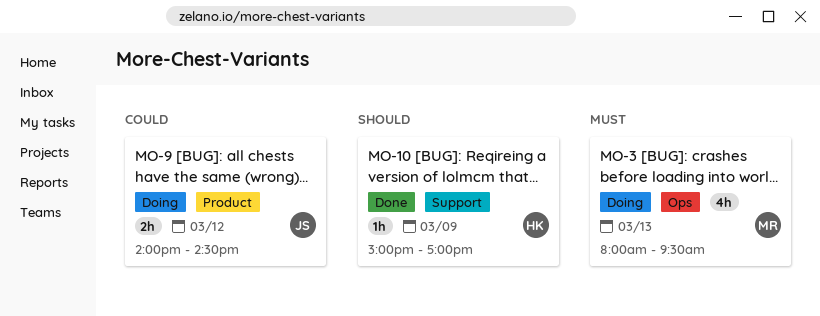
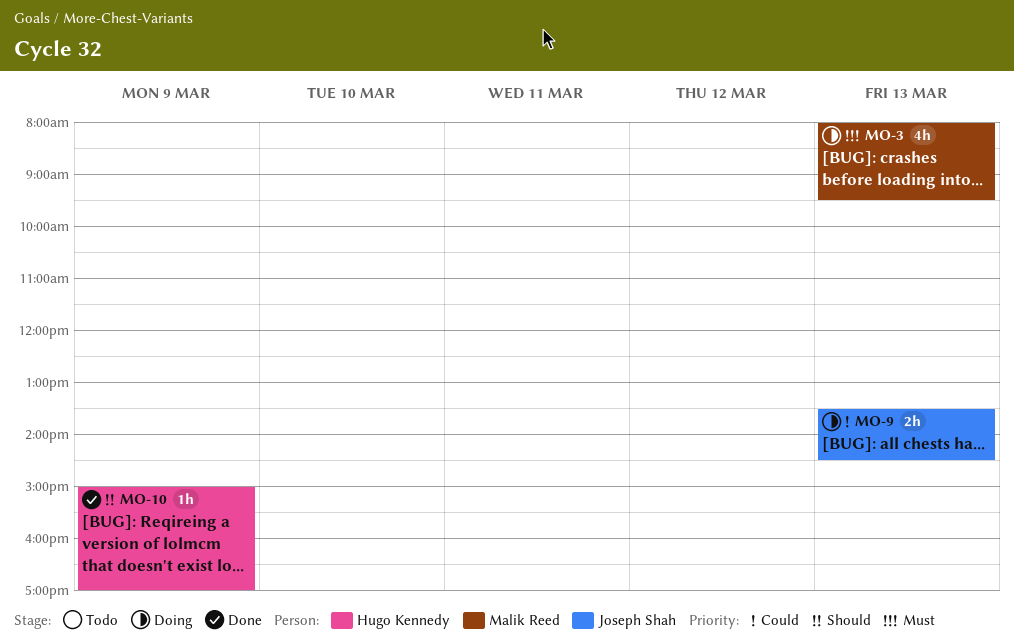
MO-9, day: Mar 12 -> Mar 13
MO-9, begins: 14:00 -> 13:30

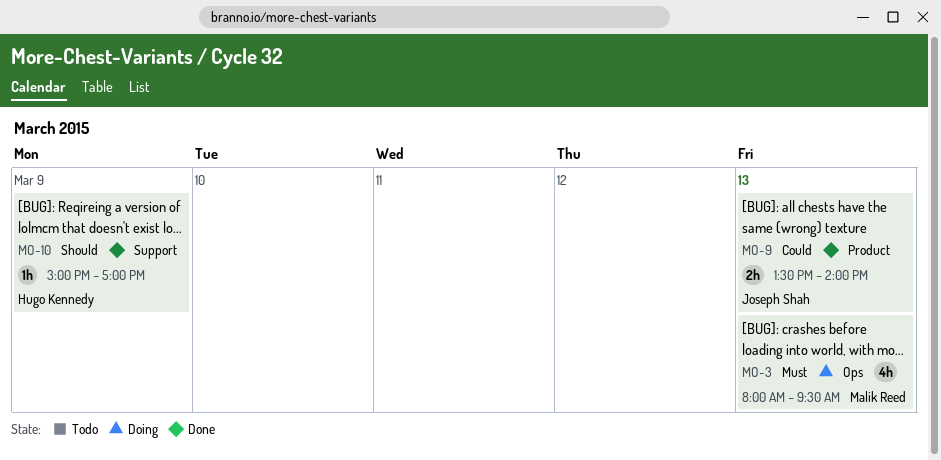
MO-9, status: Doing -> Done
MO-9, ends: 14:30 -> 14:00

